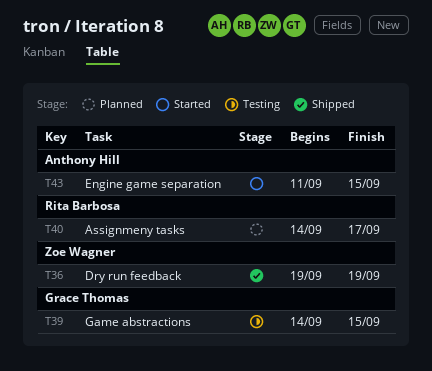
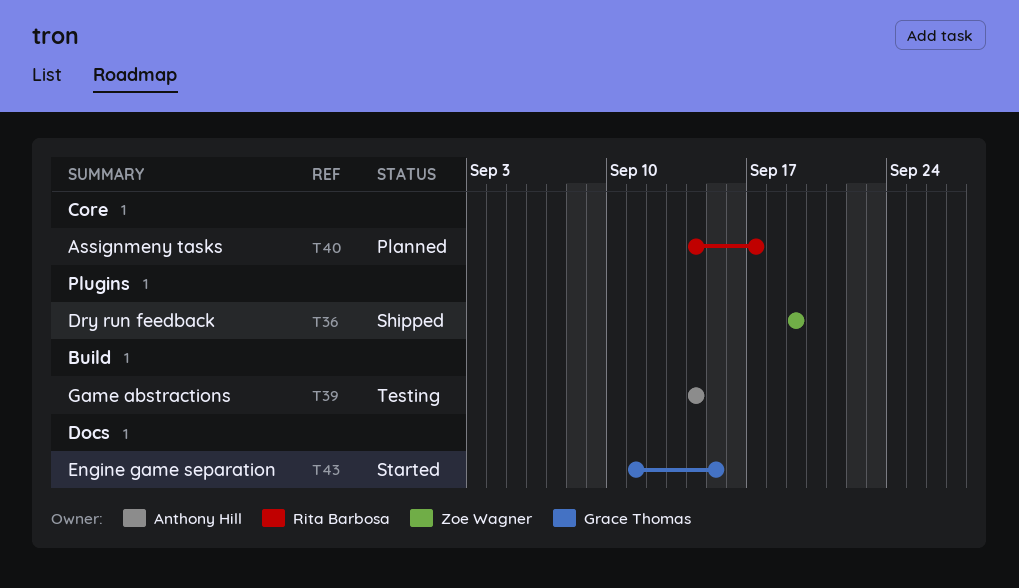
T39, owner: Grace Thomas -> Anthony Hill
T39, due: Sep 15 -> Sep 14
T43, owner: Anthony Hill -> Grace Thomas

